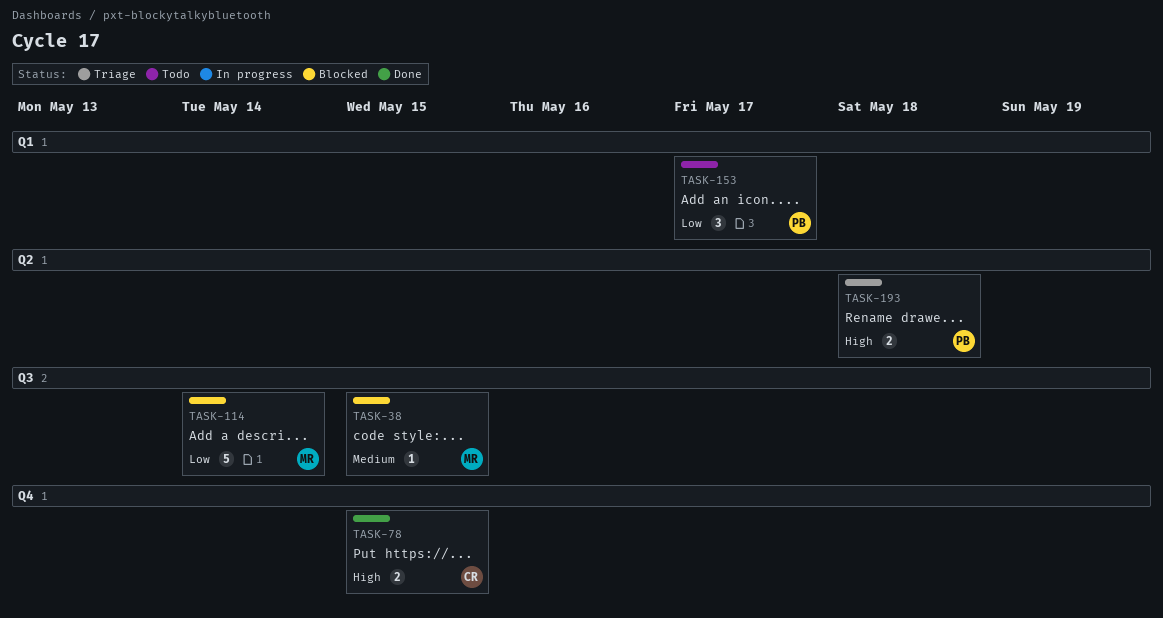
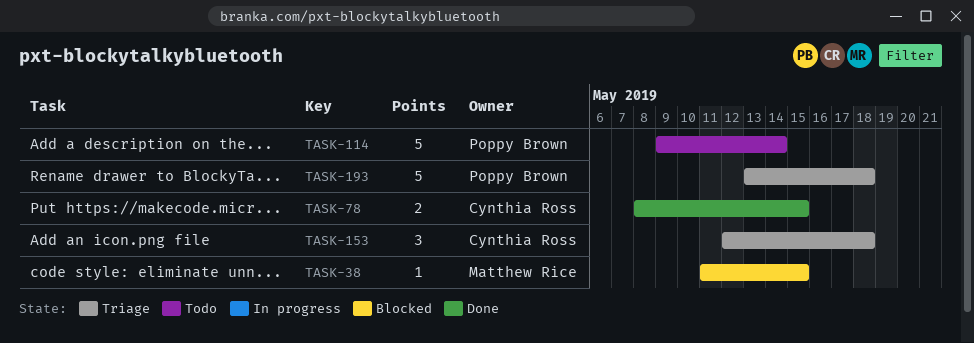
TASK-114, status: Blocked -> Todo
TASK-114, owner: Matthew Rice -> Poppy Brown
TASK-153, status: Todo -> Triage
TASK-153, owner: Poppy Brown -> Cynthia Ross
TASK-153, due: May 17 -> May 18
TASK-193, estimate: 2 -> 5

